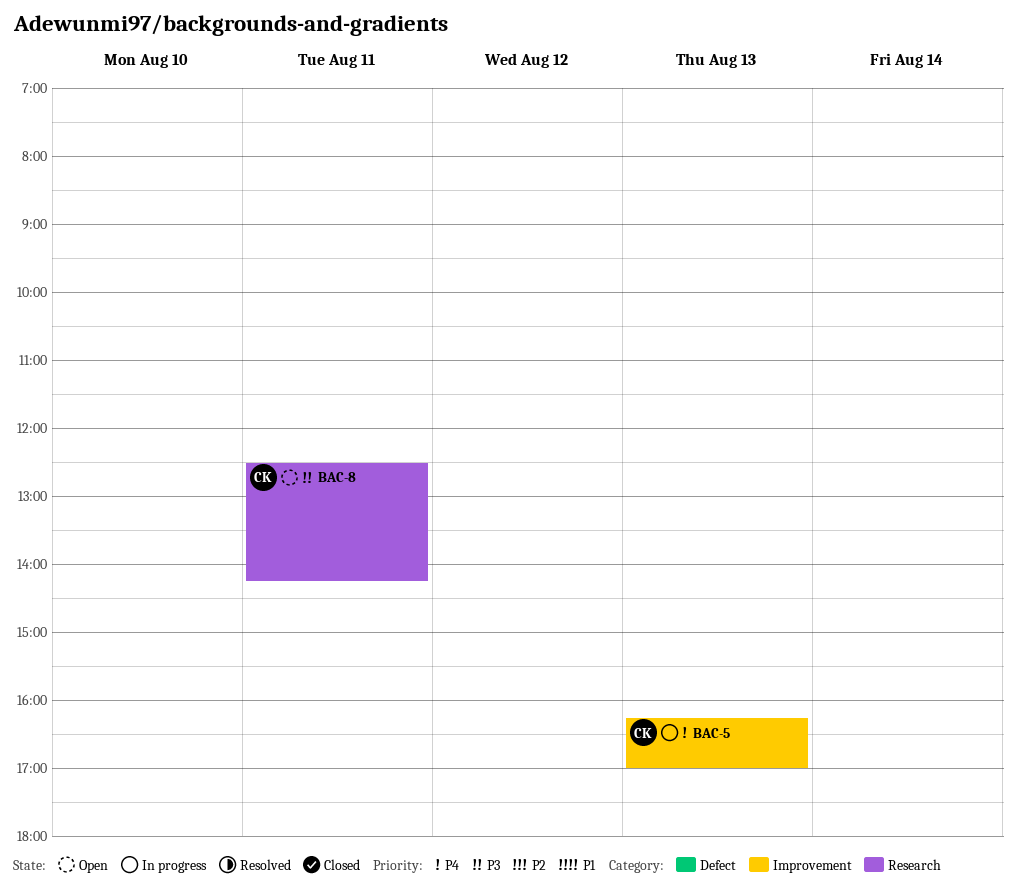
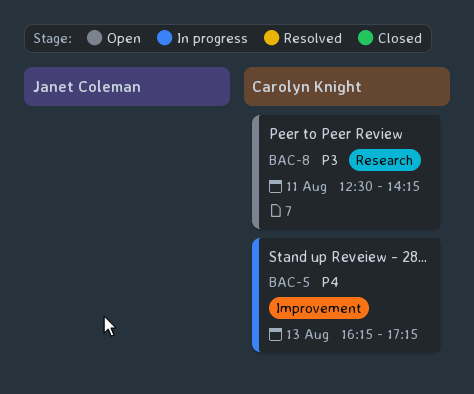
BAC-5, ends: 17:00 -> 17:15

